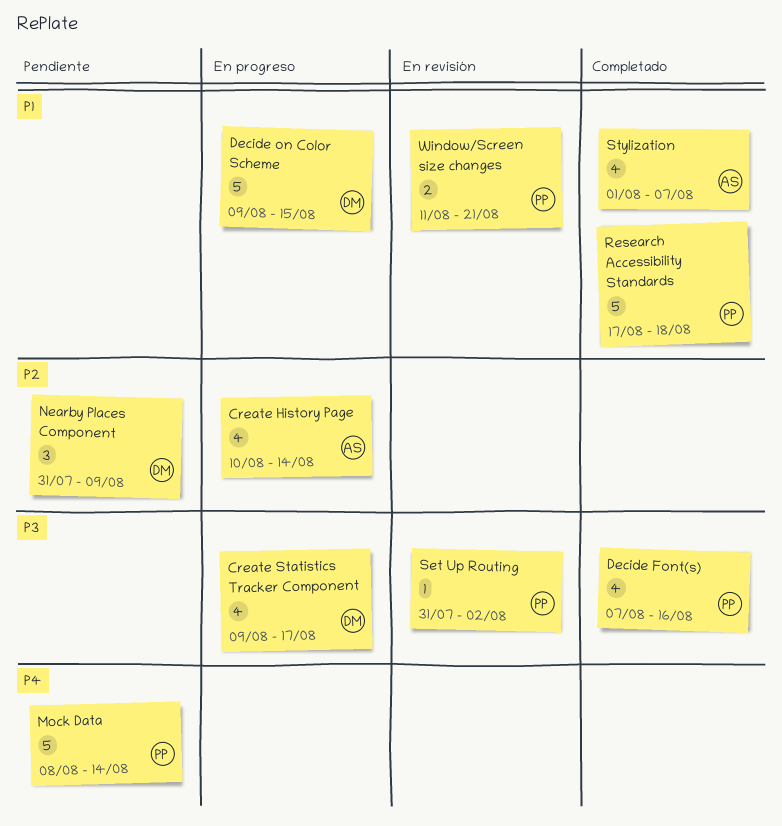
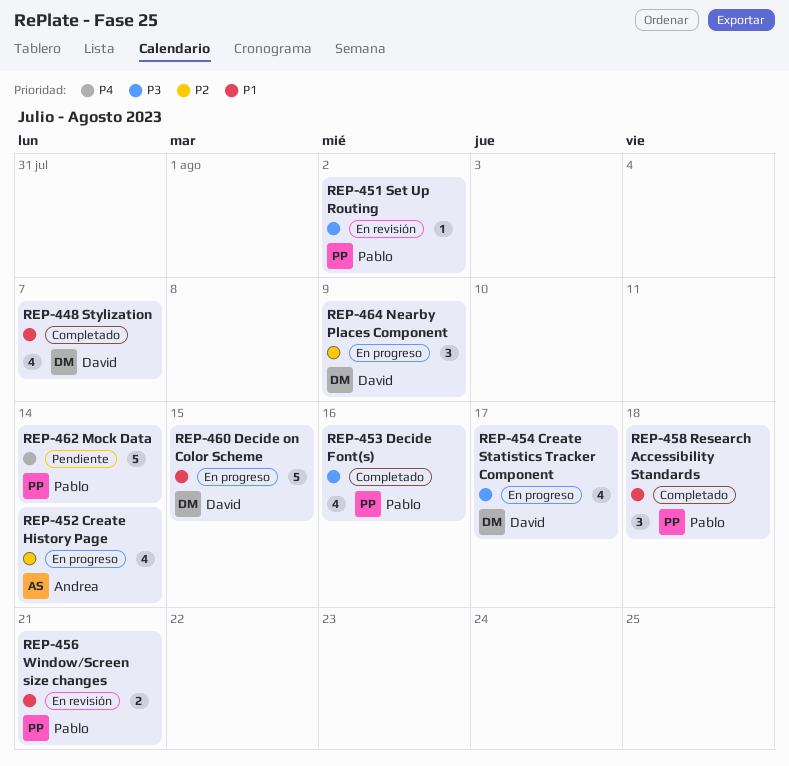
Nearby Places Component, status: Pendiente -> En progreso
Research Accessibility Standards, estimate: 5 -> 3
Stylization, owner: Andrea -> David

